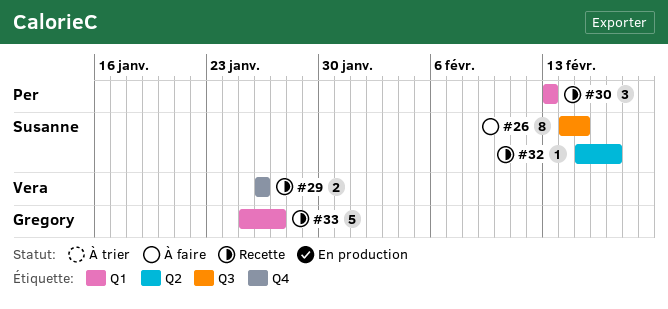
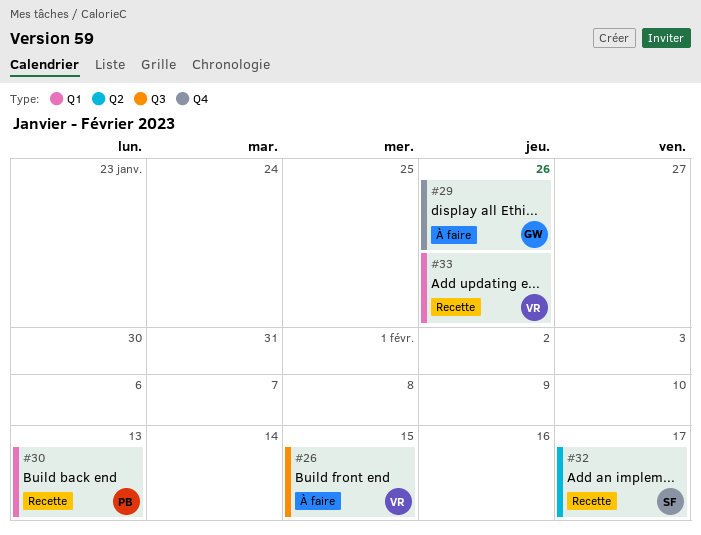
#26, owner: Susanne -> Vera
#29, status: Recette -> À faire
#29, owner: Vera -> Gregory
#33, owner: Gregory -> Vera
#33, due: Jan 27 -> Jan 26

